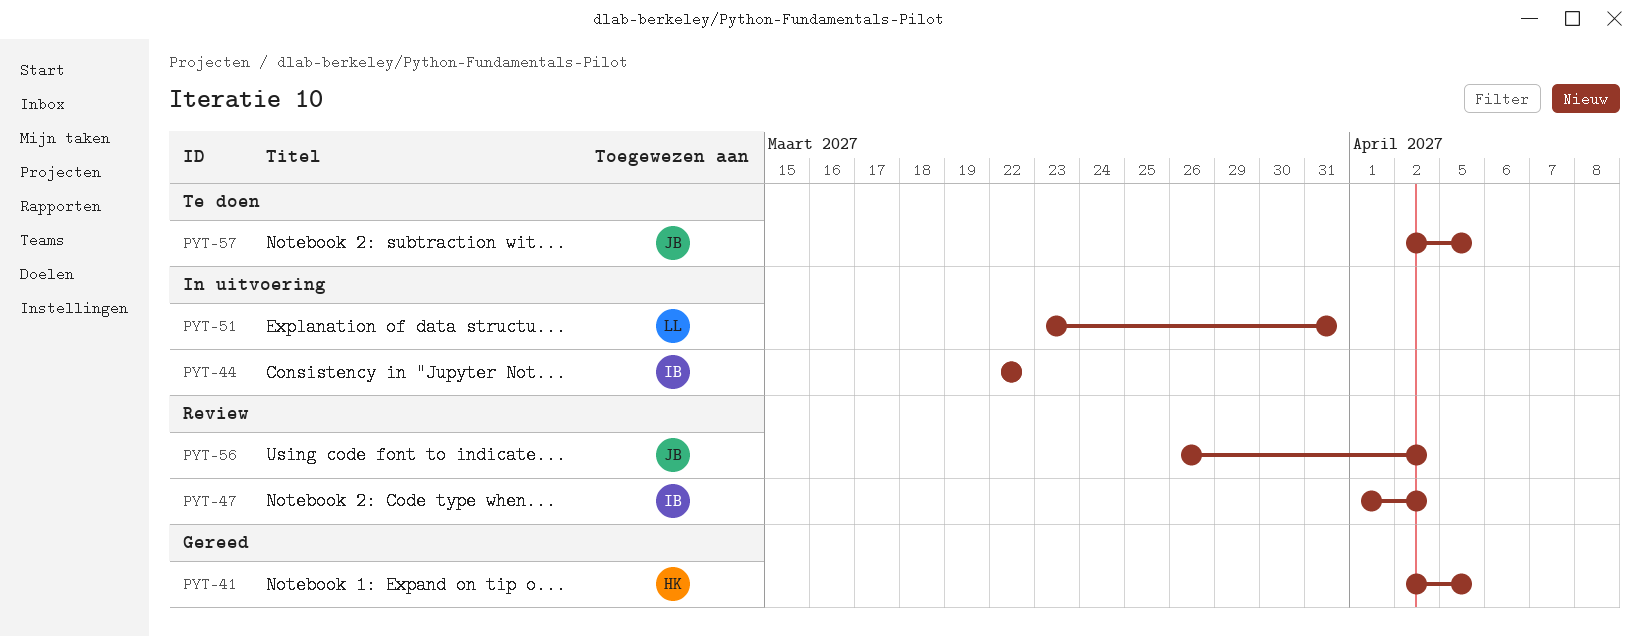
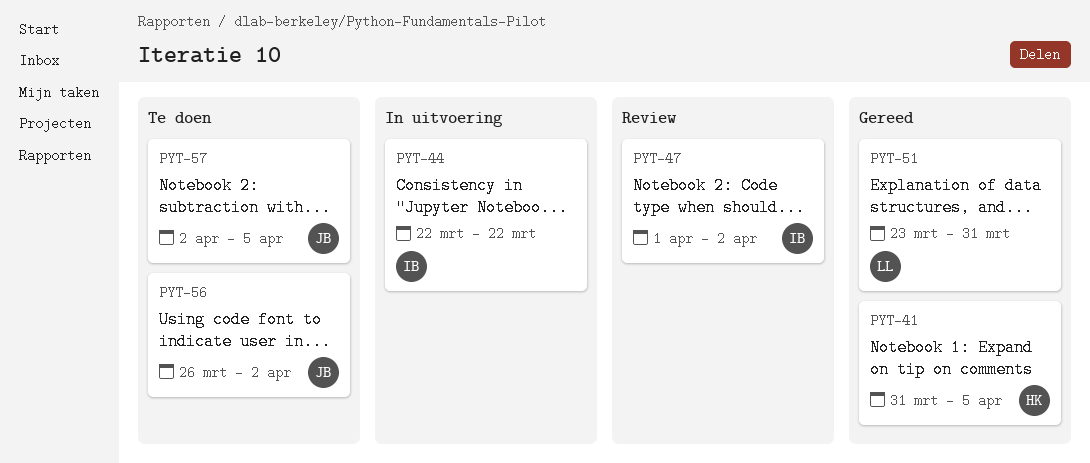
PYT-41, start: Apr 2 -> Mar 31
PYT-51, status: In uitvoering -> Gereed
PYT-56, status: Review -> Te doen

